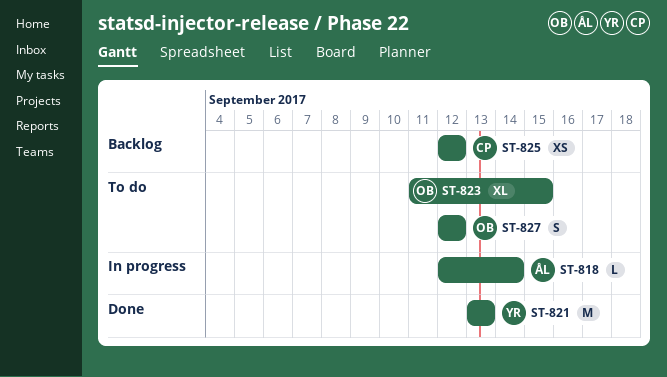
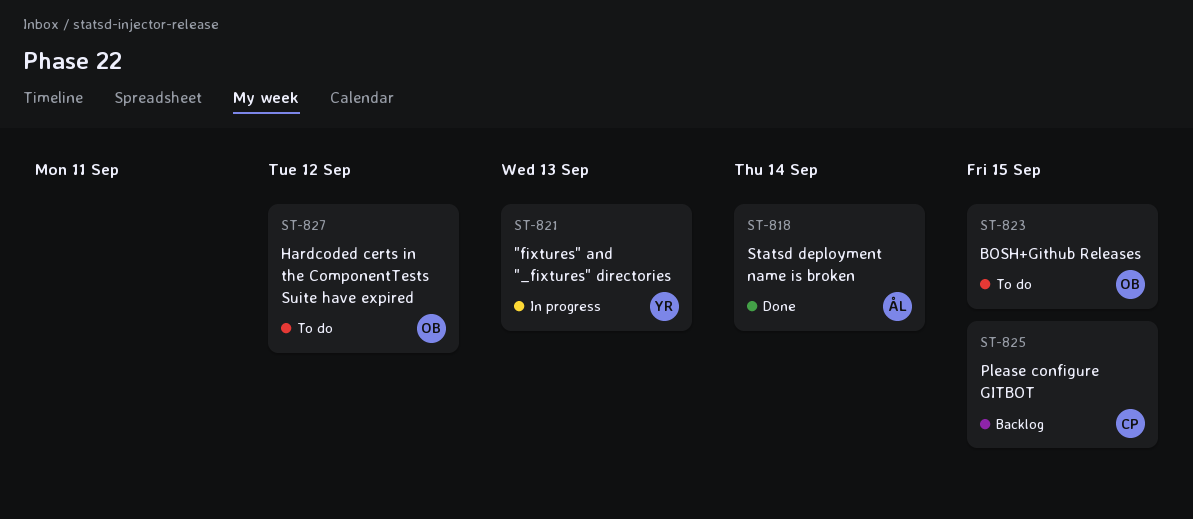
ST-818, status: In progress -> Done
ST-821, status: Done -> In progress
ST-825, due: Sep 12 -> Sep 15

